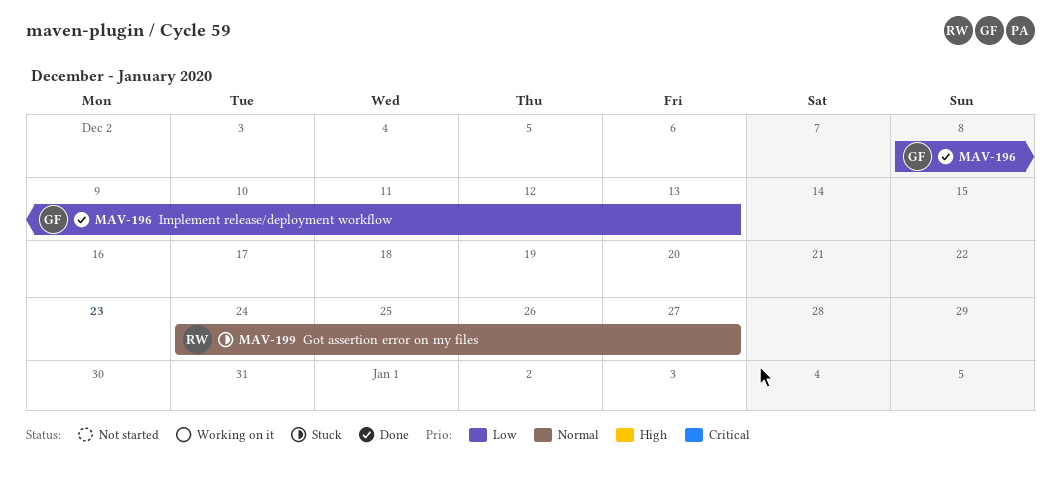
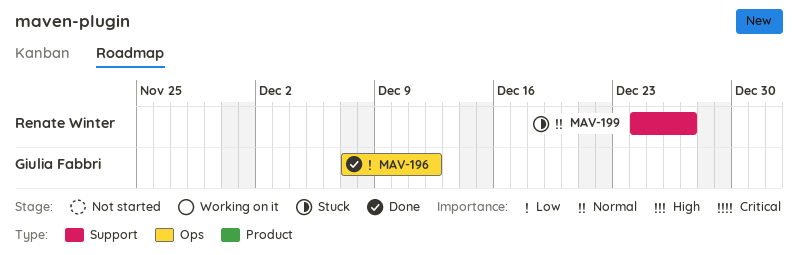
MAV-196, start: Dec 8 -> Dec 7
MAV-196, due: Dec 13 -> Dec 12

